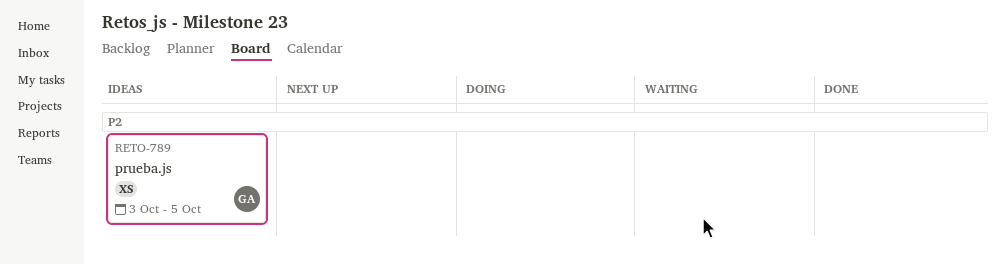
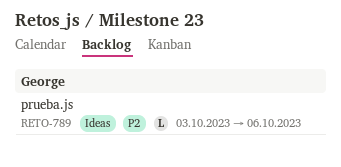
RETO-789, estimate: XS -> L
RETO-789, due: Oct 5 -> Oct 6

